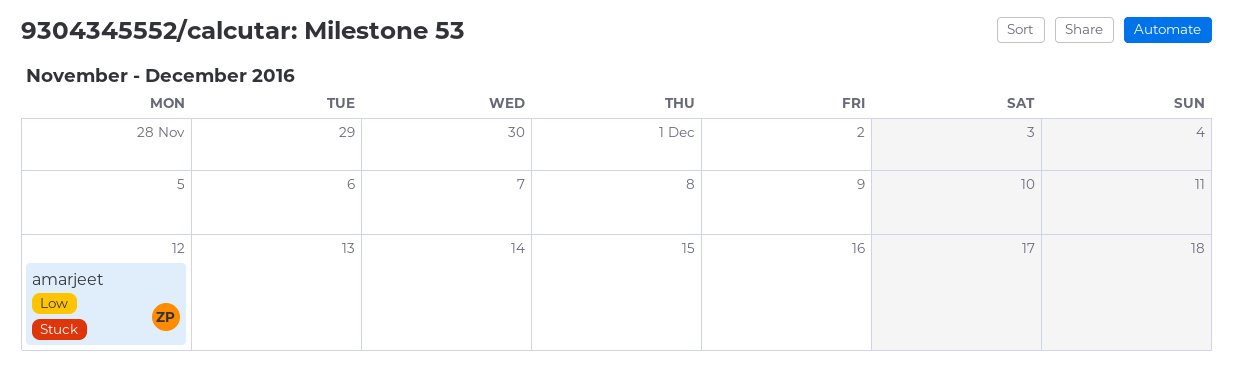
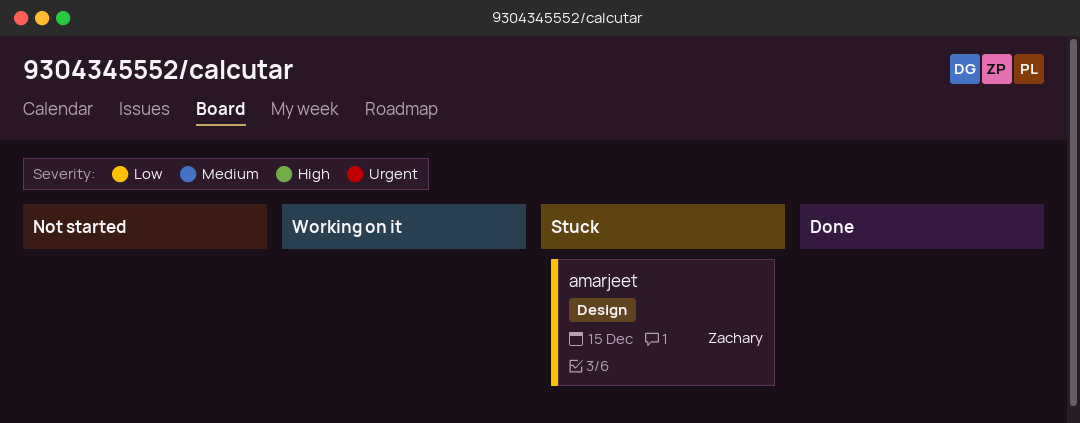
amarjeet, due: Dec 12 -> Dec 15

